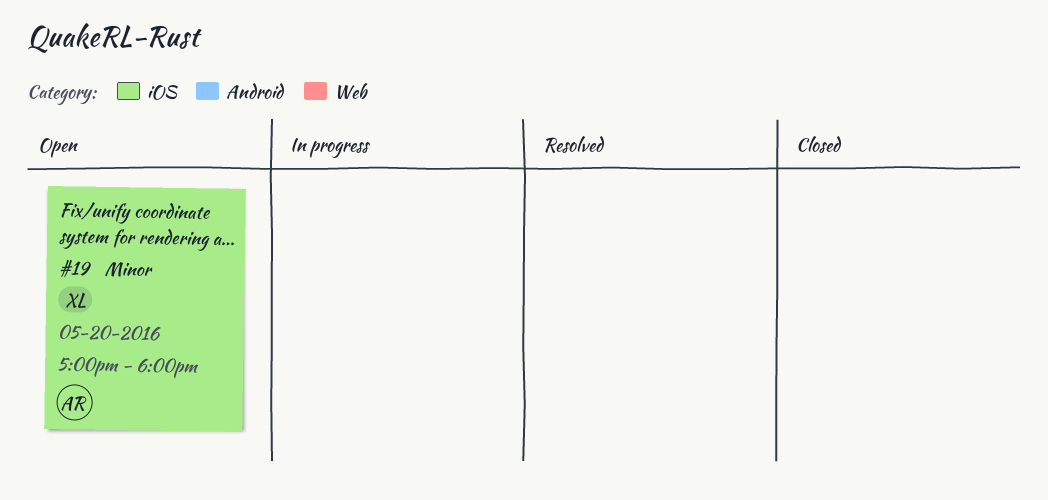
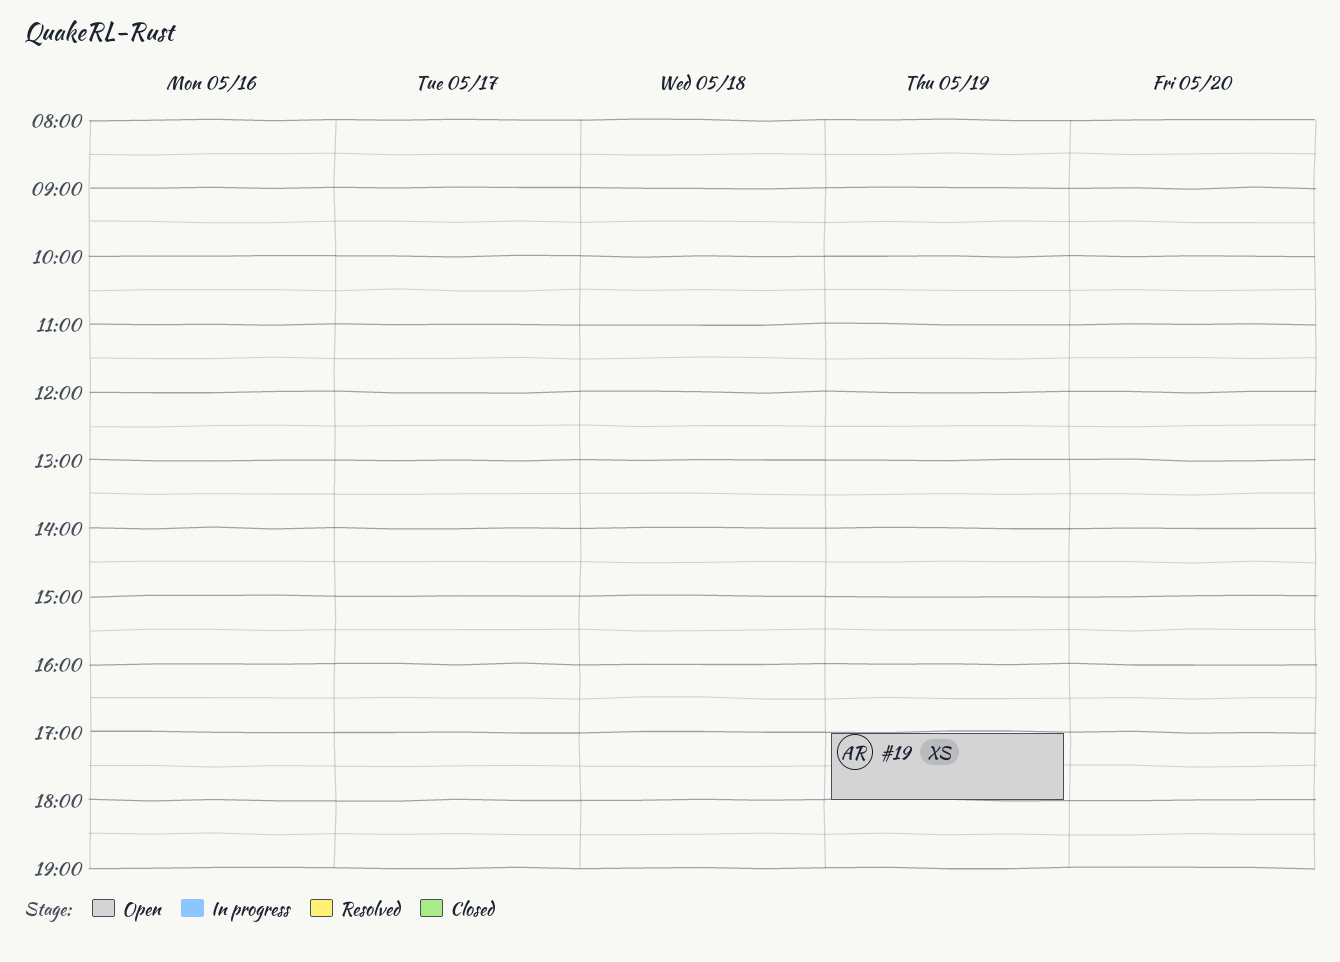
#19, estimate: XL -> XS
#19, day: May 20 -> May 19

